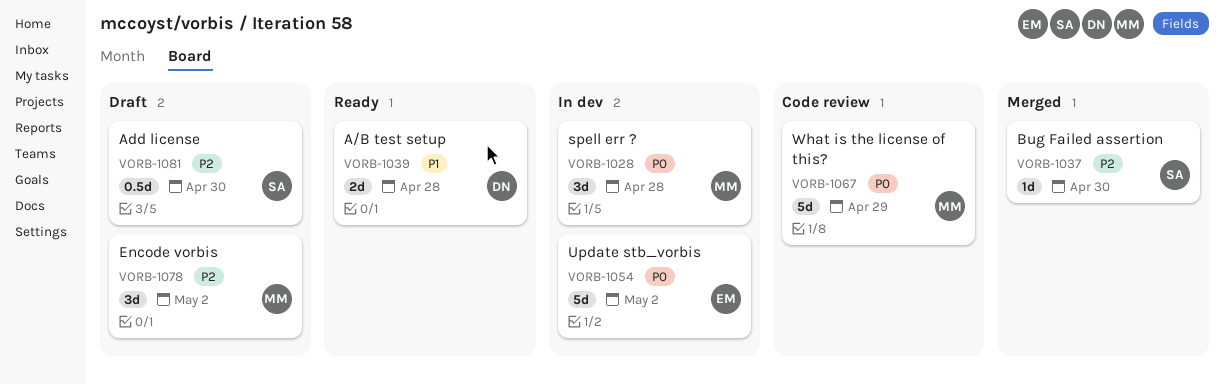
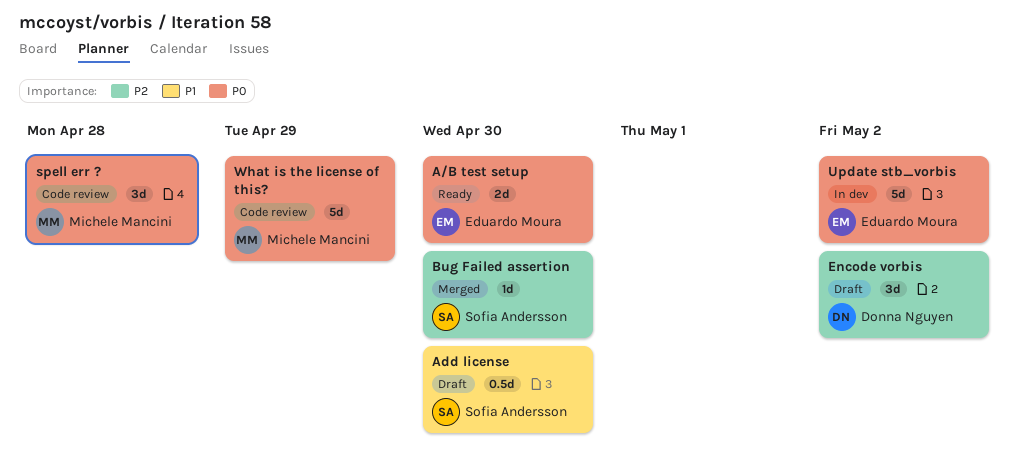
A/B test setup, owner: Donna Nguyen -> Eduardo Moura
A/B test setup, priority: P1 -> P0
A/B test setup, due: Apr 28 -> Apr 30
Add license, priority: P2 -> P1
Encode vorbis, owner: Michele Mancini -> Donna Nguyen
spell err ?, status: In dev -> Code review

